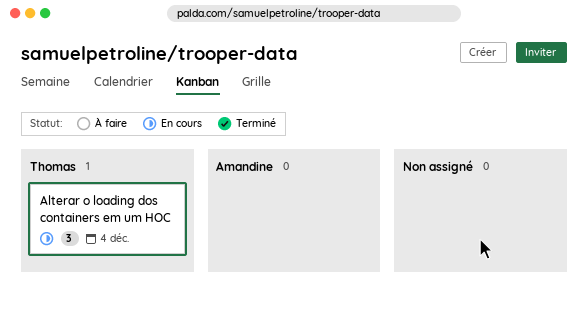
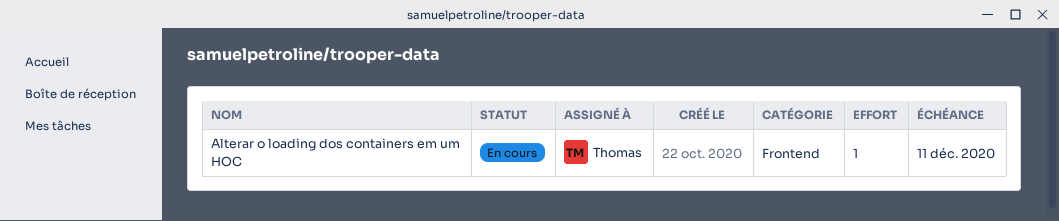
Alterar o loading dos containers em um HOC, estimate: 3 -> 1
Alterar o loading dos containers em um HOC, due: Dec 4 -> Dec 11

